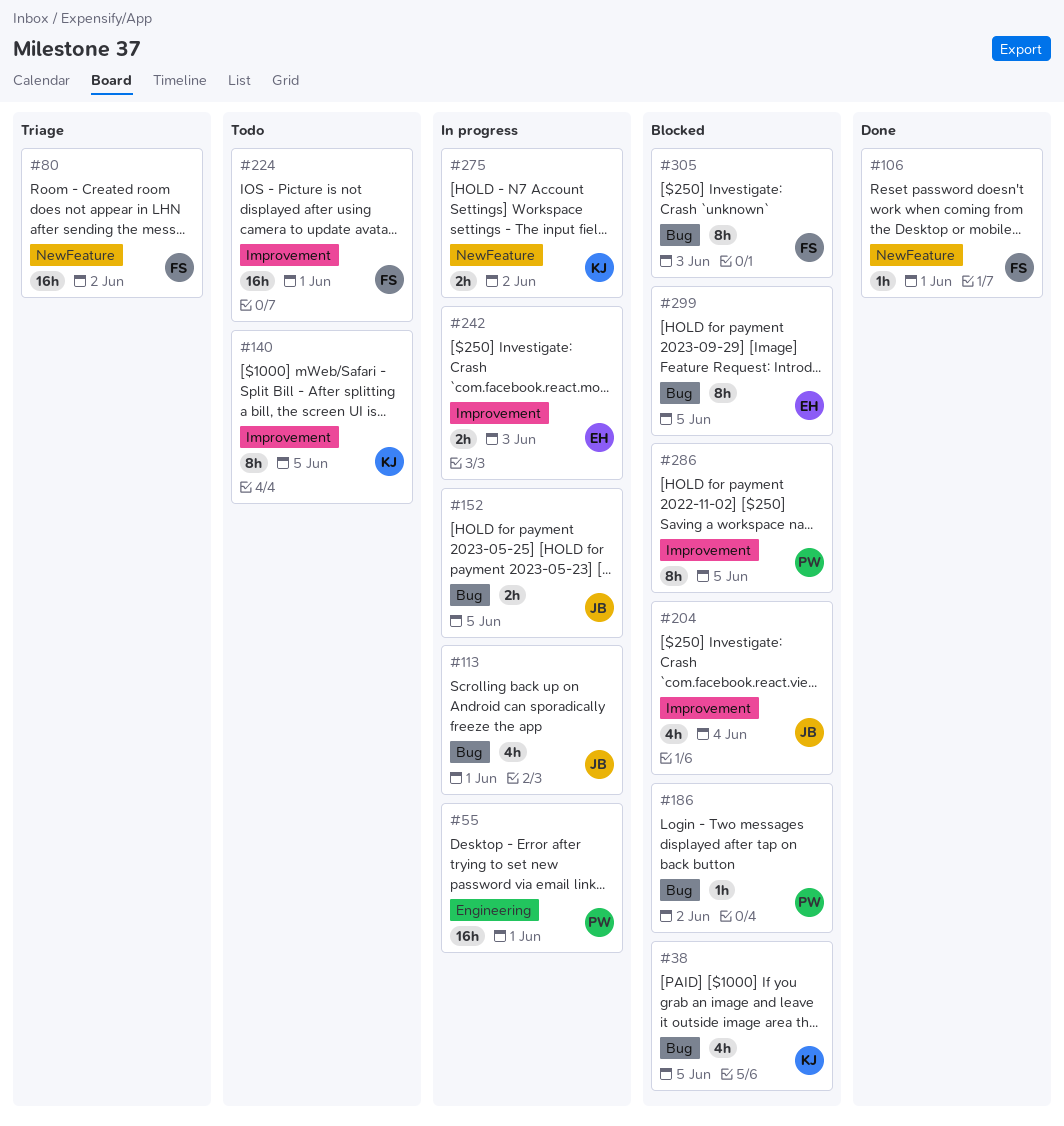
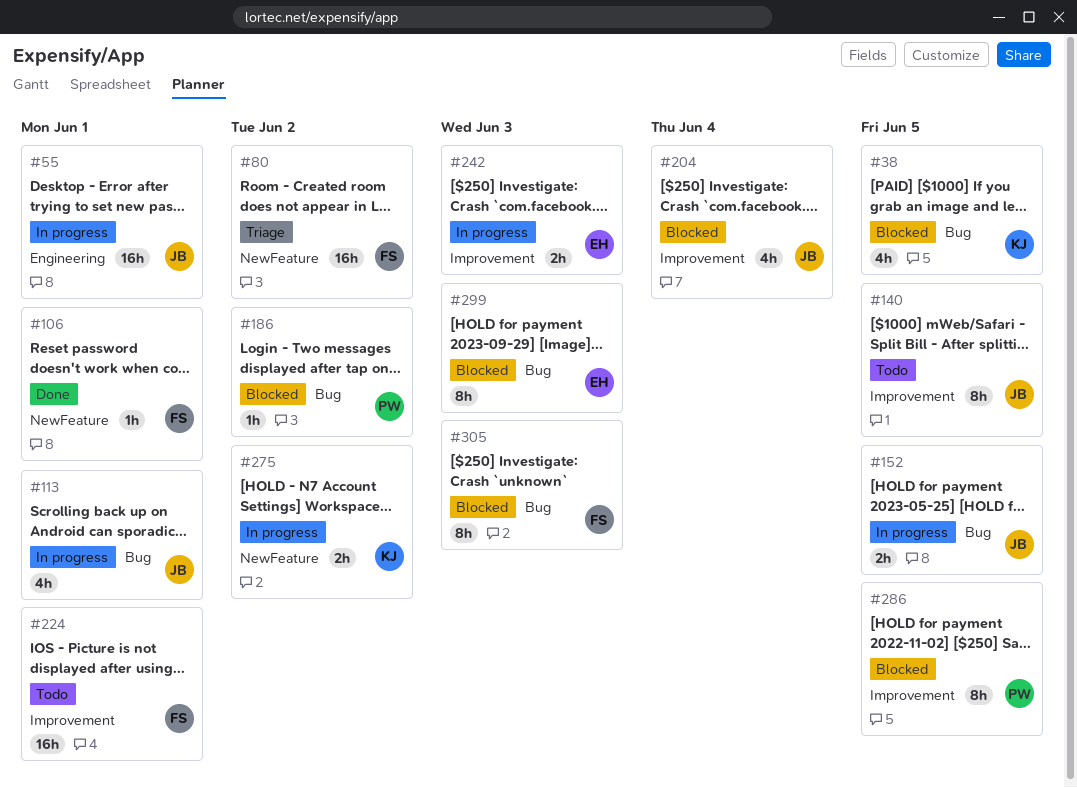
#55, owner: PW -> JB
#140, owner: KJ -> JB
#299, due: Jun 5 -> Jun 3

